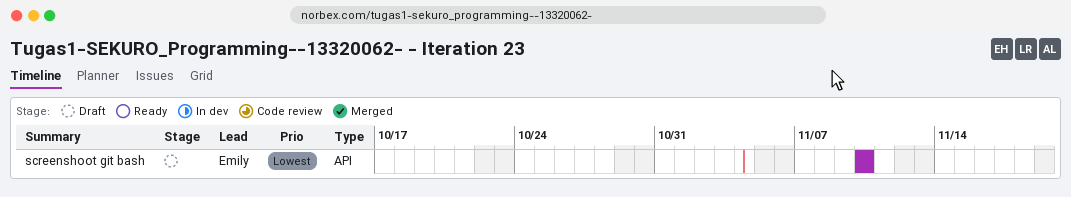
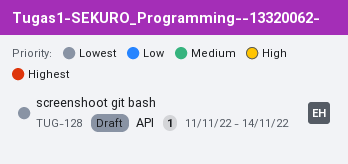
screenshoot git bash, start: Nov 10 -> Nov 11
screenshoot git bash, due: Nov 10 -> Nov 14

